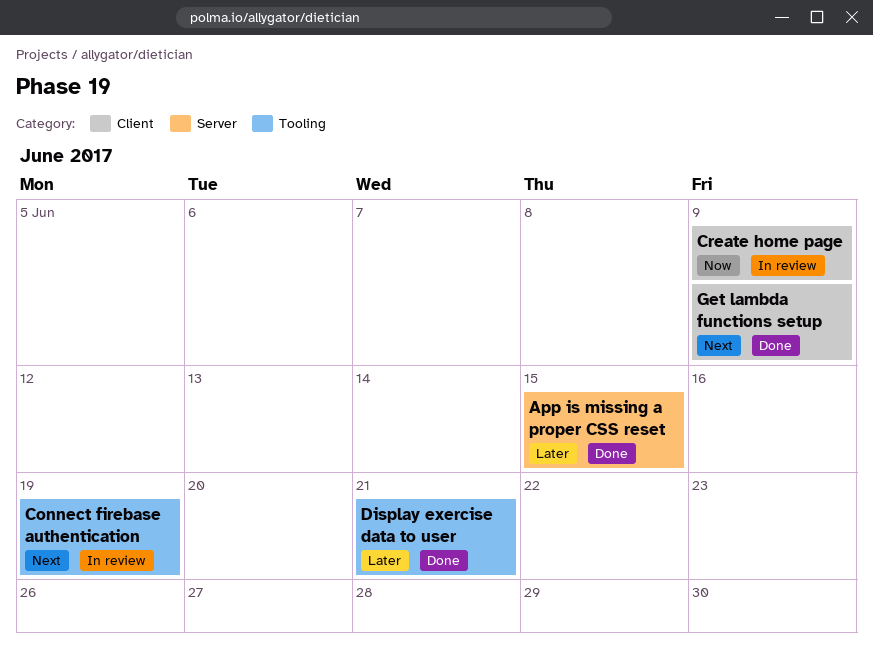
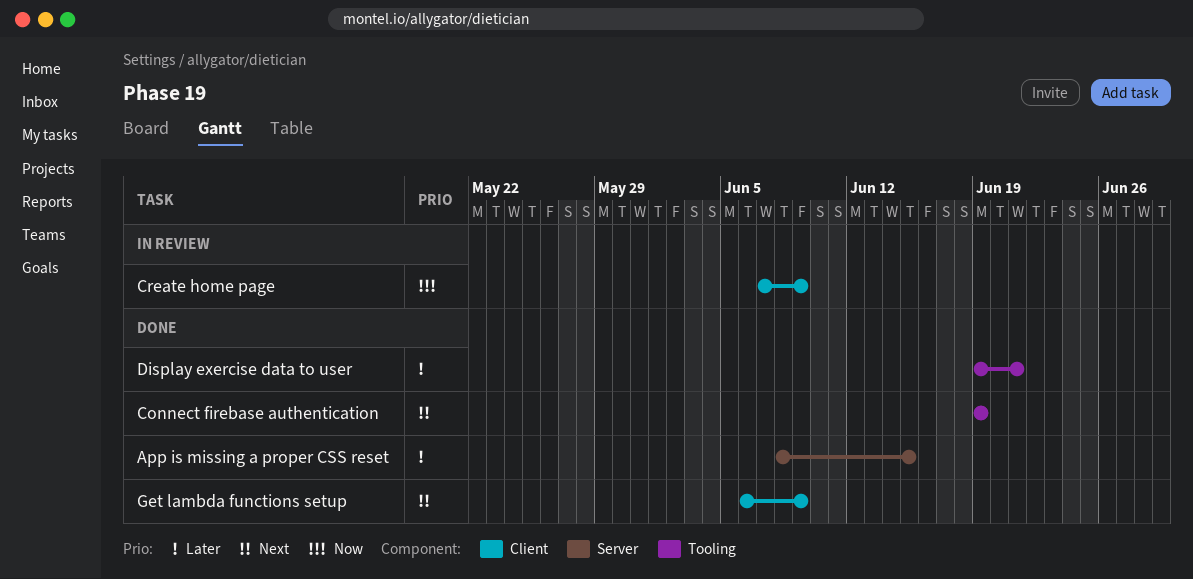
Connect firebase authentication, status: In review -> Done

